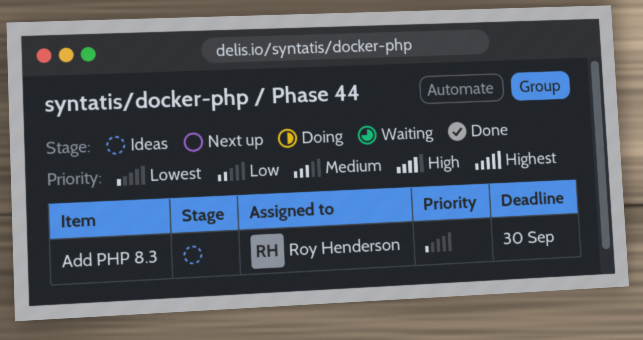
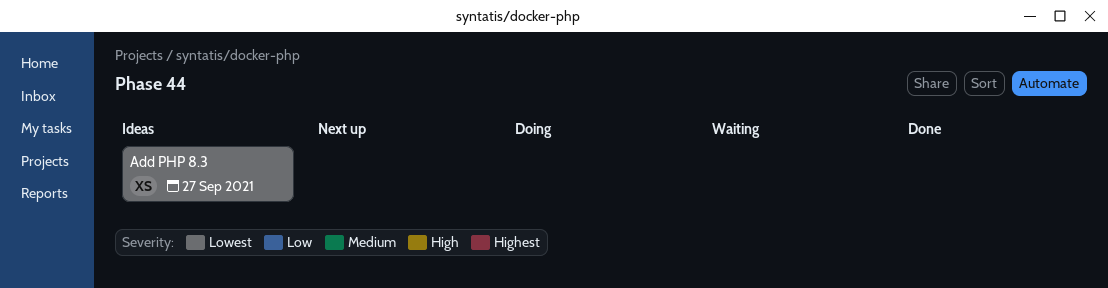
Add PHP 8.3, due: Sep 30 -> Sep 27

